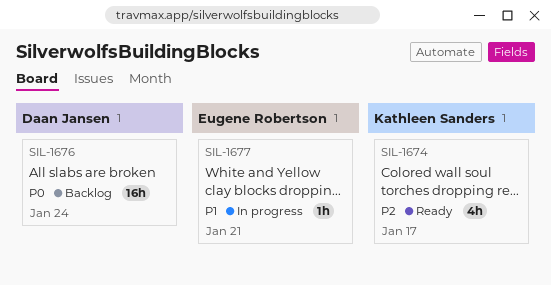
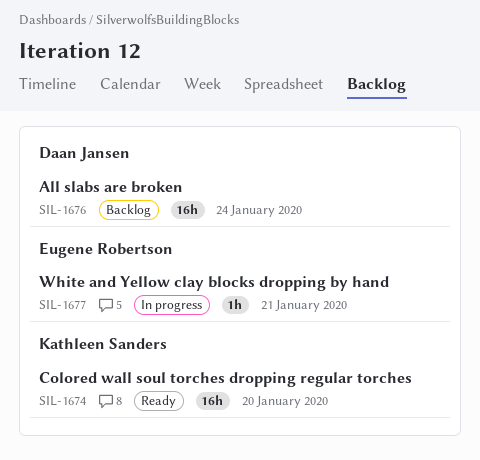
SIL-1674, estimate: 4h -> 16h
SIL-1674, due: Jan 17 -> Jan 20

